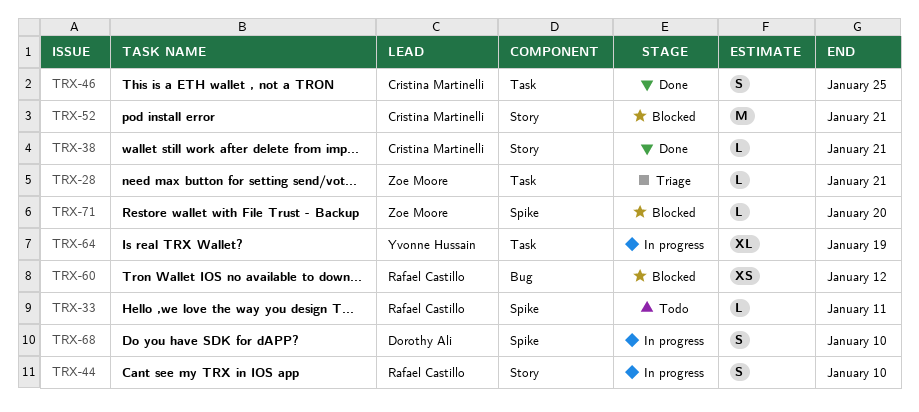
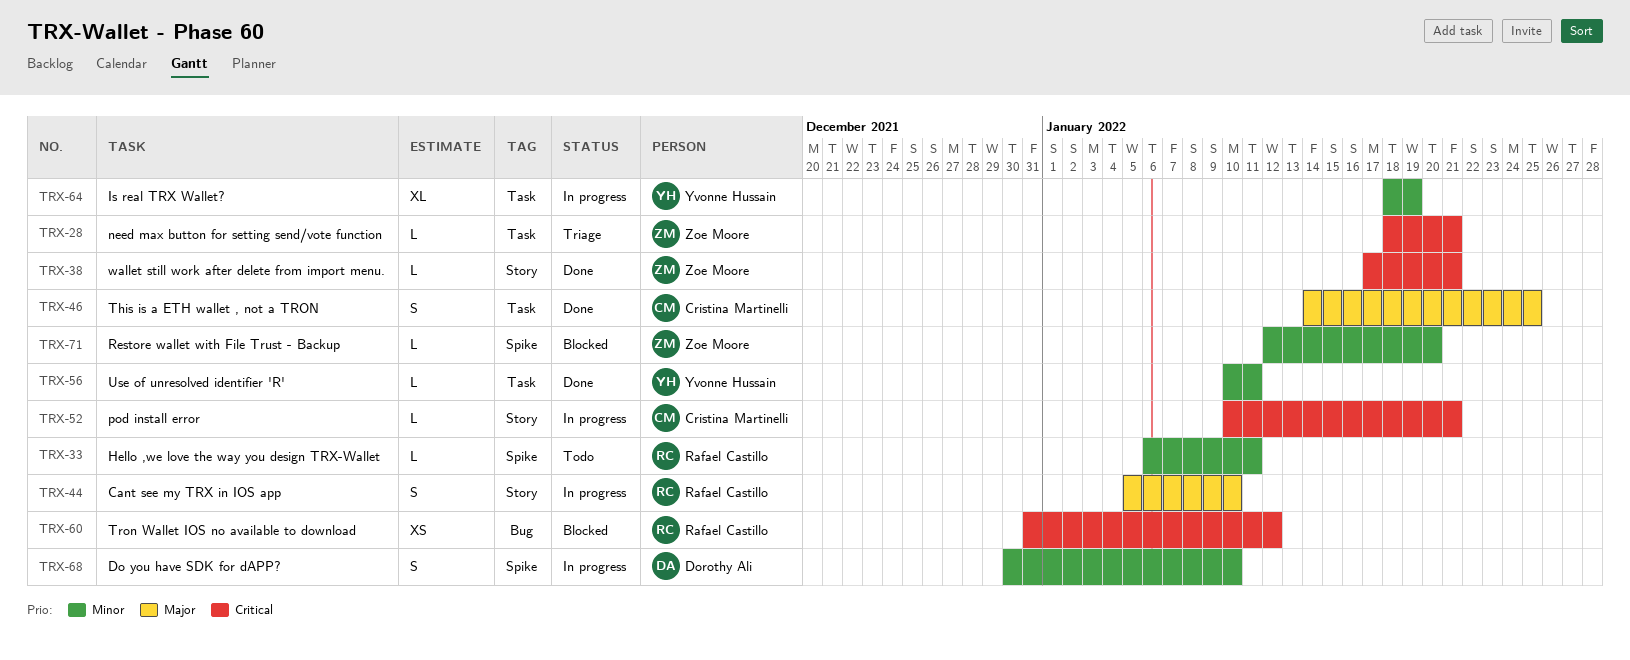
TRX-38, owner: Cristina Martinelli -> Zoe Moore
TRX-52, status: Blocked -> In progress
TRX-52, estimate: M -> L
TRX-56: none -> present

